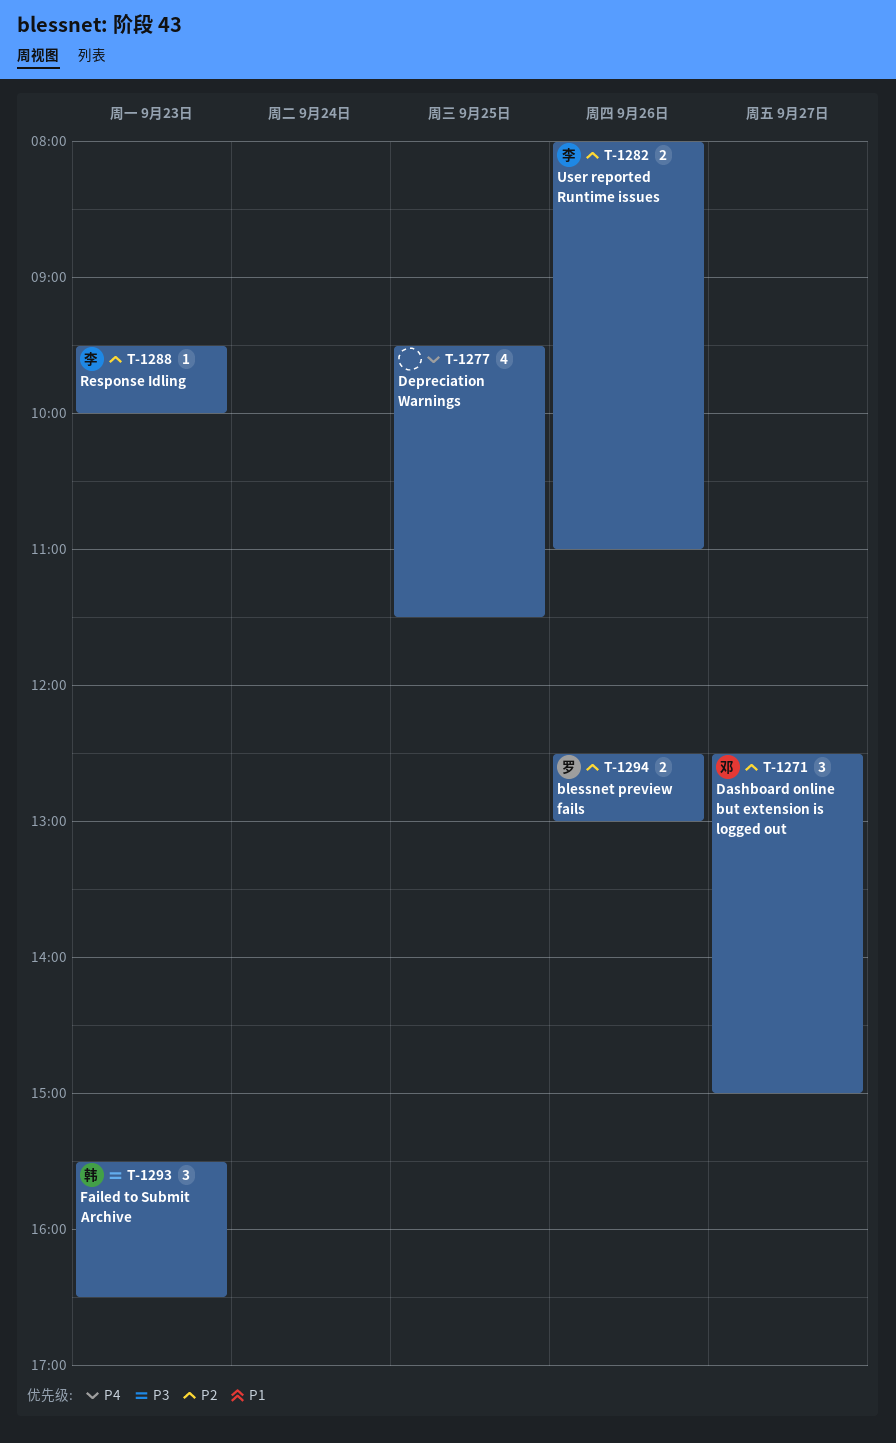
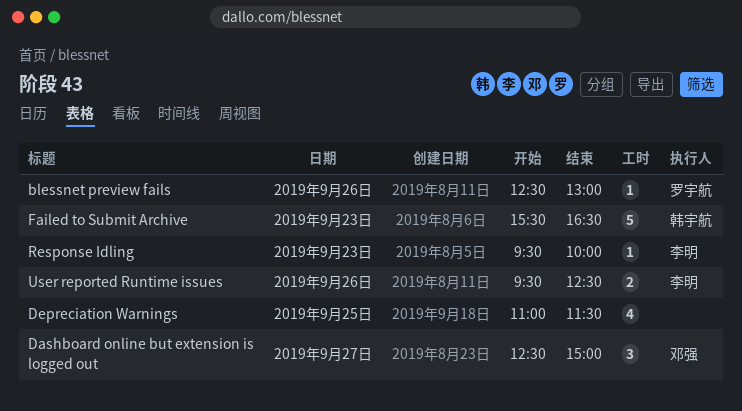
blessnet preview fails, estimate: 2 -> 1
Depreciation Warnings, begins: 09:30 -> 11:00
Failed to Submit Archive, estimate: 3 -> 5
User reported Runtime issues, begins: 08:00 -> 09:30
User reported Runtime issues, ends: 11:00 -> 12:30

